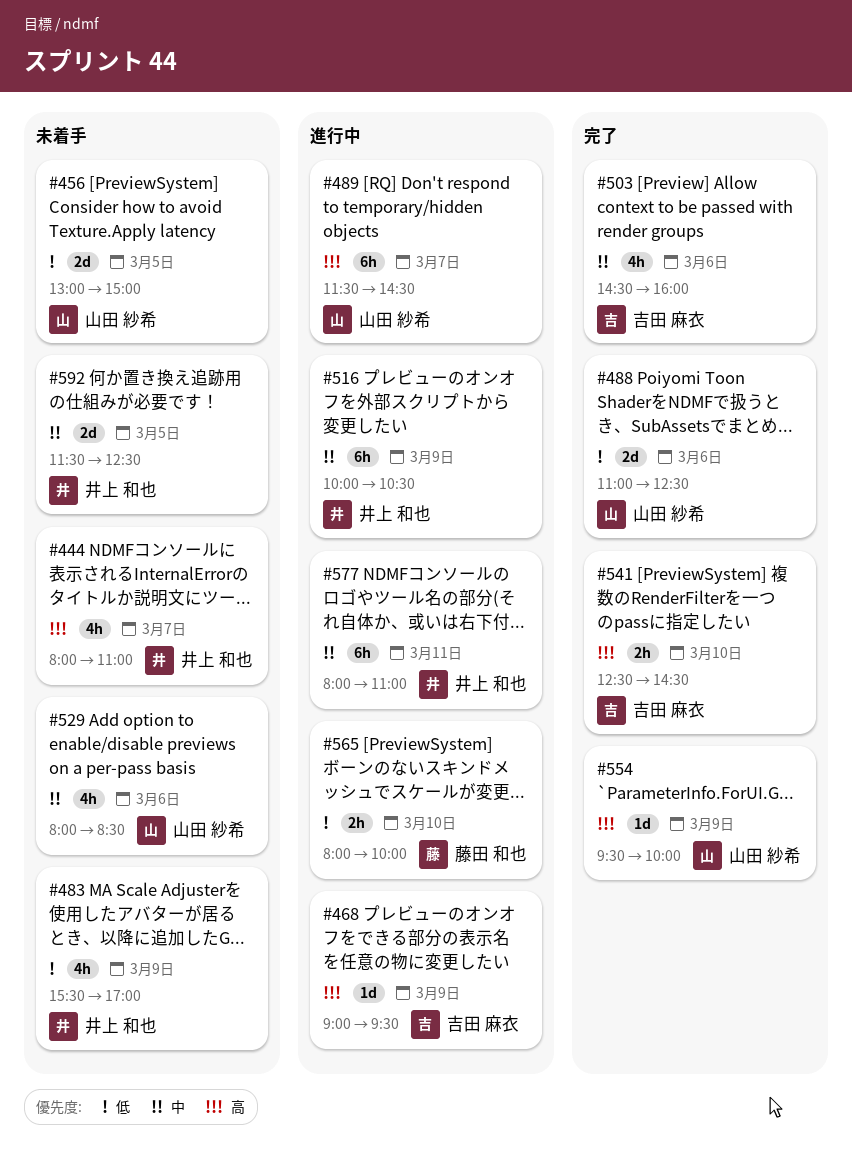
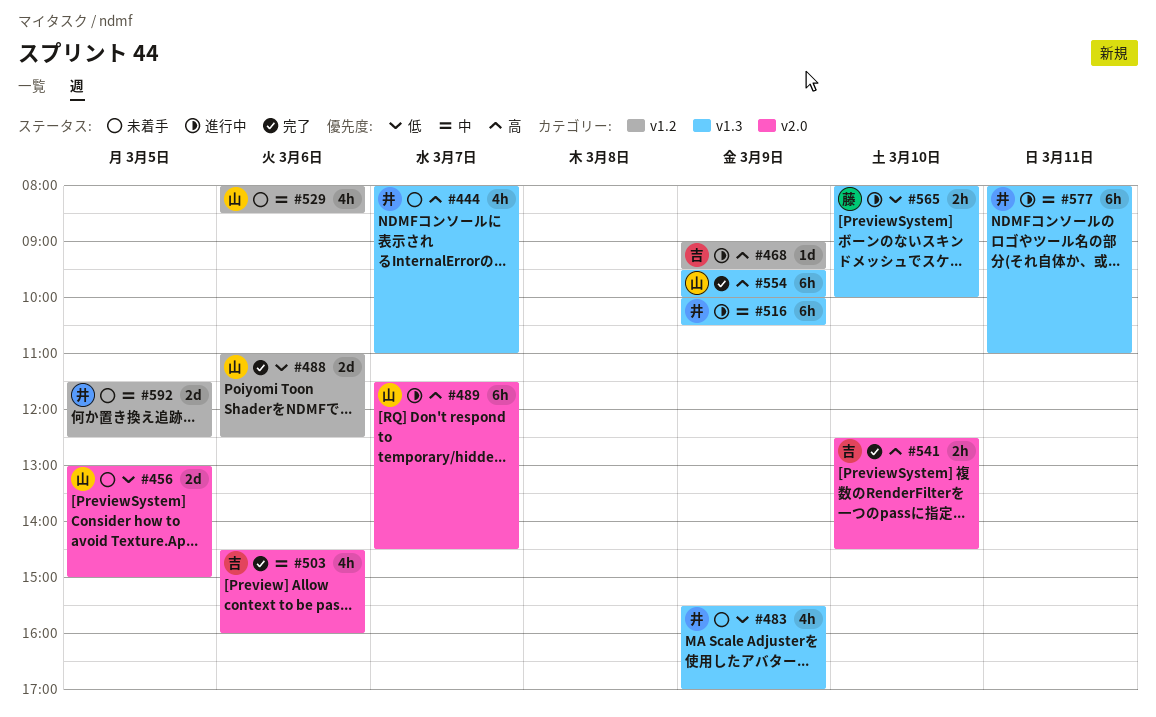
#554, estimate: 1d -> 6h

